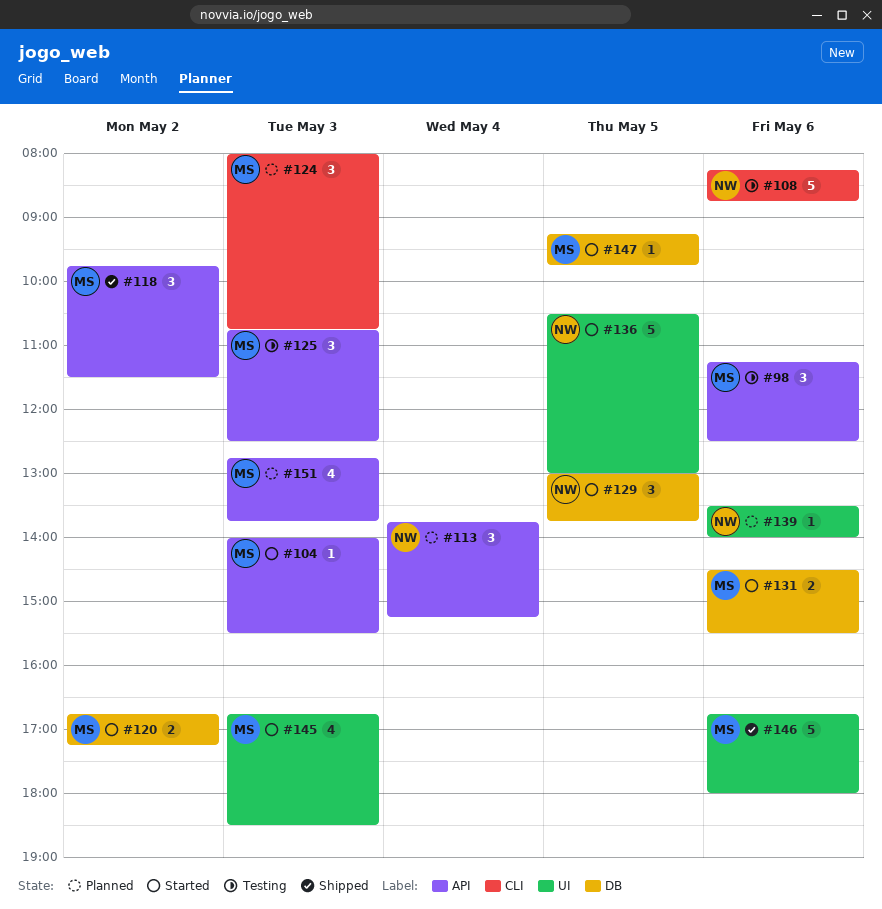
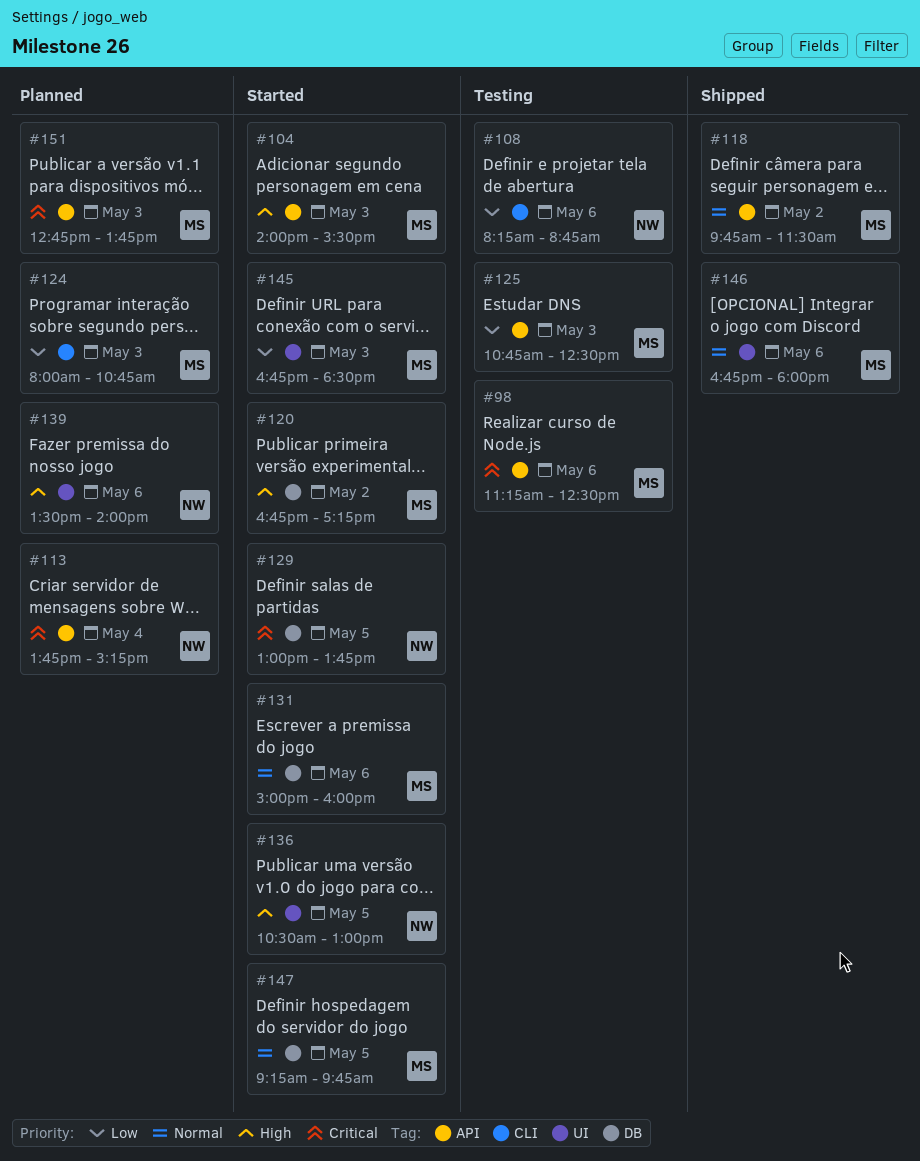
#131, begins: 14:30 -> 15:00
#131, ends: 15:30 -> 16:00

